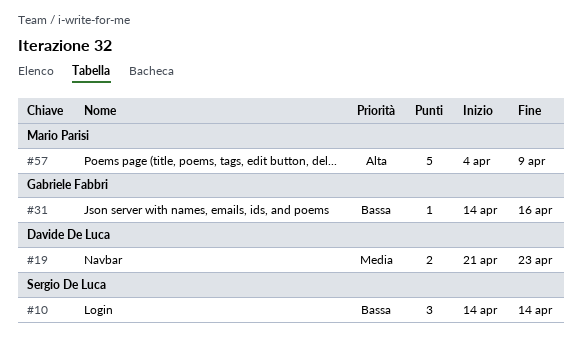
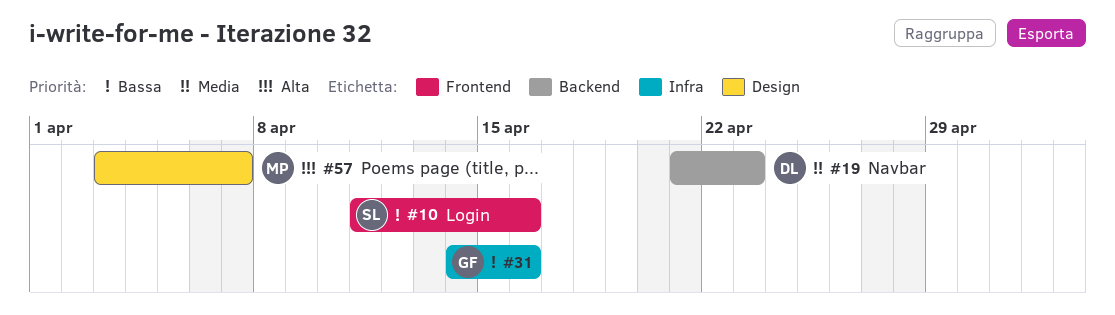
#10, start: Apr 14 -> Apr 11
#10, due: Apr 14 -> Apr 16
#57, start: Apr 4 -> Apr 3
#57, due: Apr 9 -> Apr 7

